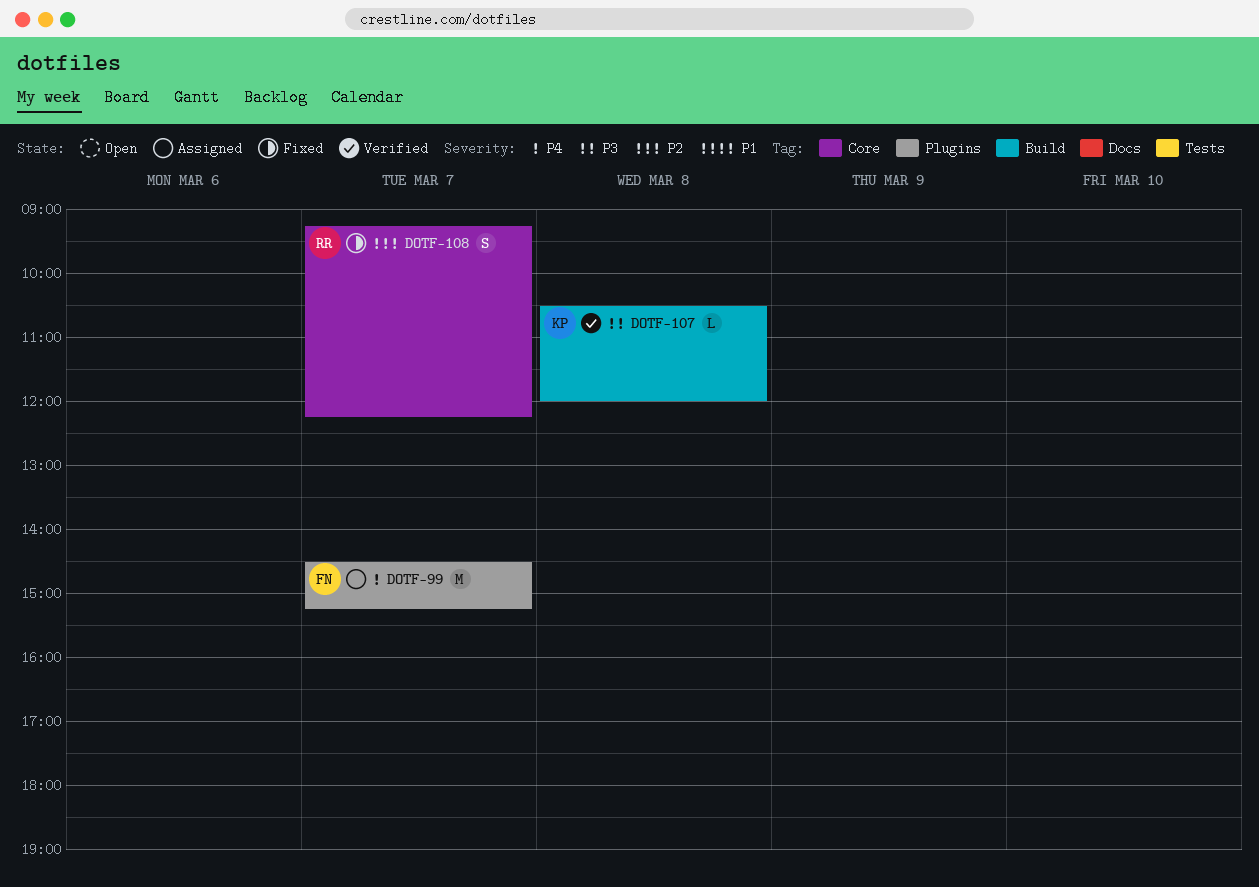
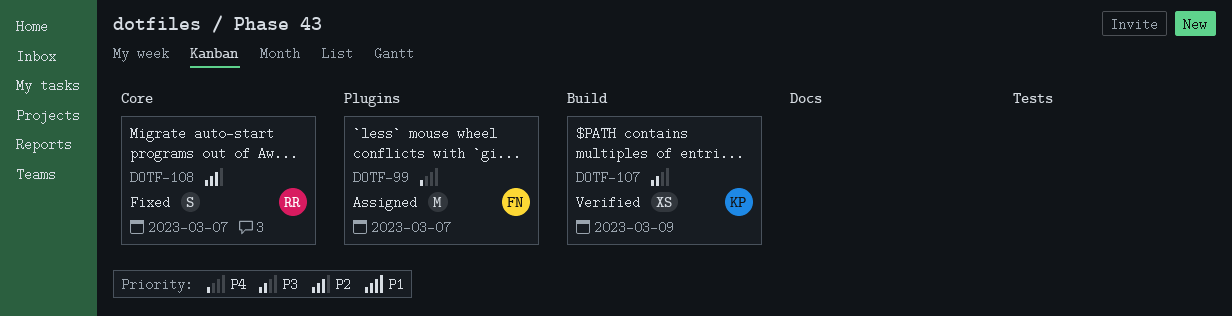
DOTF-107, estimate: L -> XS
DOTF-107, day: Mar 8 -> Mar 9

